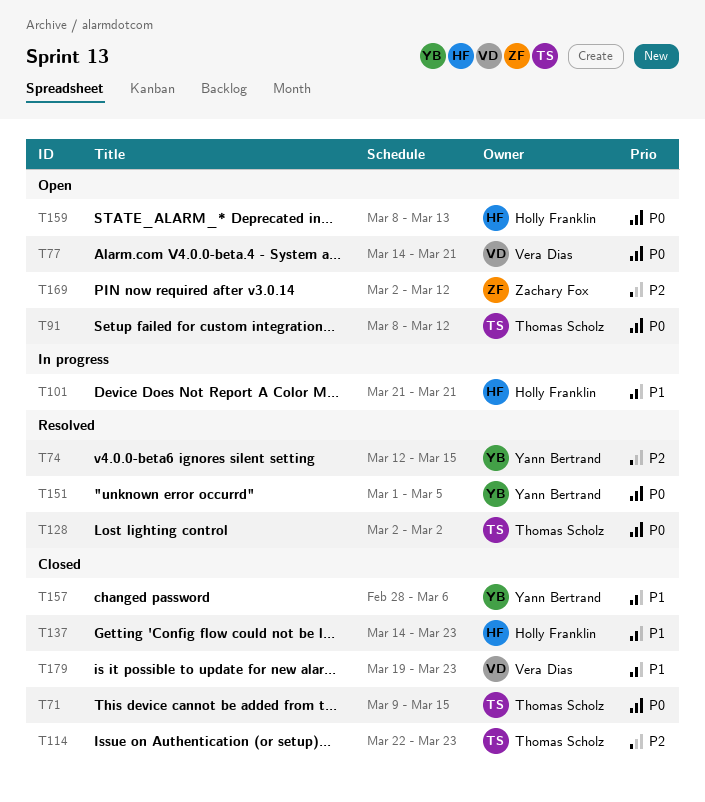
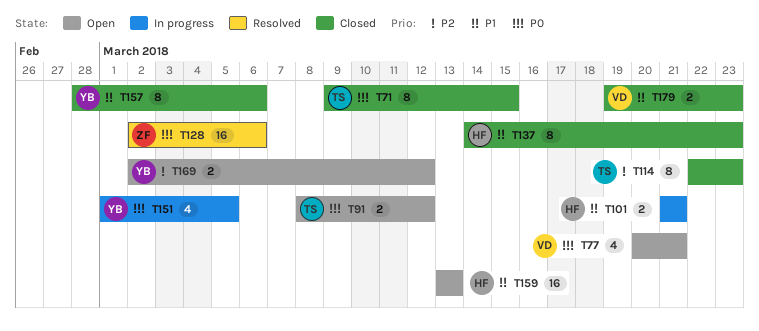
T74: present -> none
T77, start: Mar 14 -> Mar 20
T128, owner: Thomas Scholz -> Zachary Fox
T128, due: Mar 2 -> Mar 6
T151, status: Resolved -> In progress
T159, priority: P0 -> P1
T159, start: Mar 8 -> Mar 13
T169, owner: Zachary Fox -> Yann Bertrand

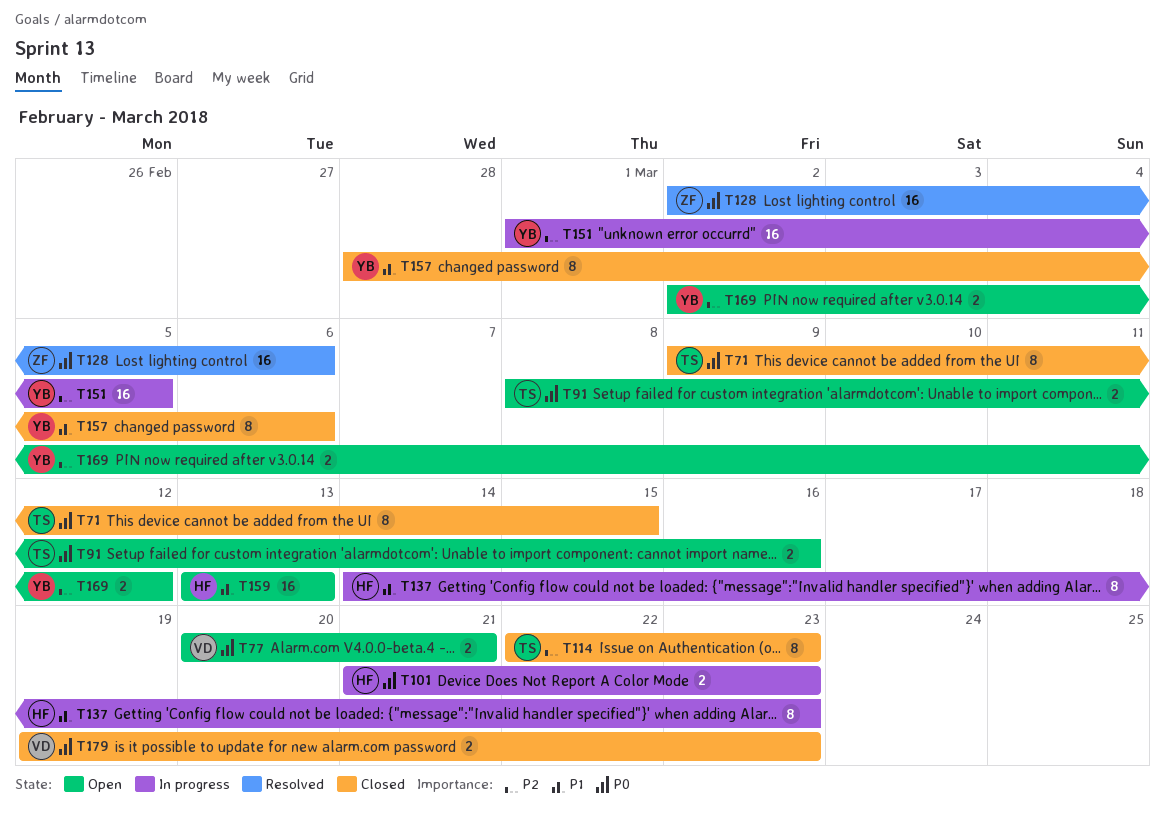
T77, estimate: 4 -> 2
T91, due: Mar 12 -> Mar 16
T101, priority: P1 -> P0
T101, due: Mar 21 -> Mar 23
T137, status: Closed -> In progress
T151, priority: P0 -> P2
T151, estimate: 4 -> 16
T179, priority: P1 -> P0

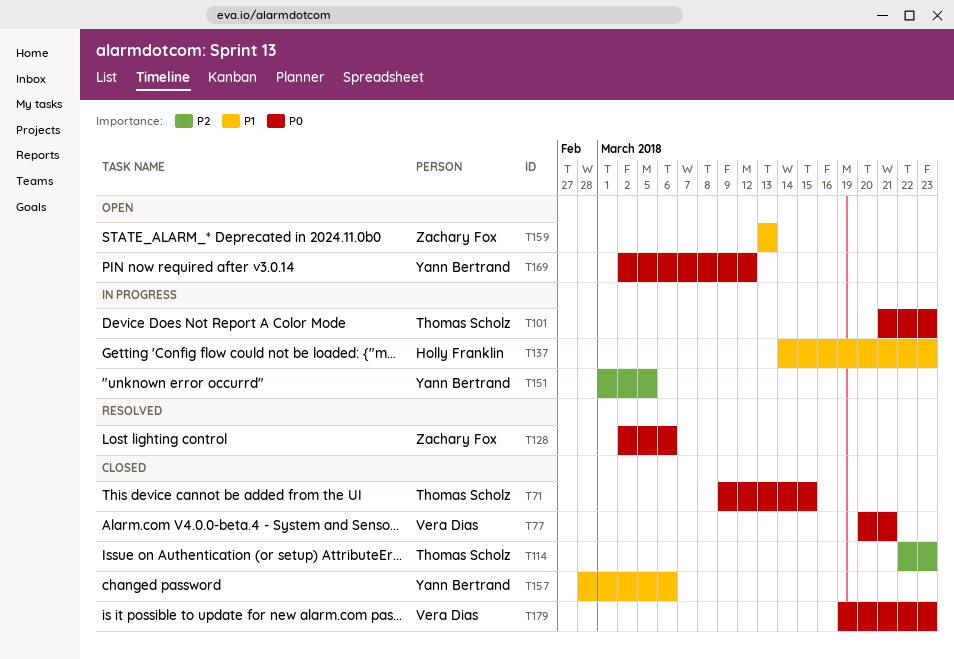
T77, status: Open -> Closed
T91: present -> none
T101, owner: Holly Franklin -> Thomas Scholz
T159, owner: Holly Franklin -> Zachary Fox
T169, priority: P2 -> P0

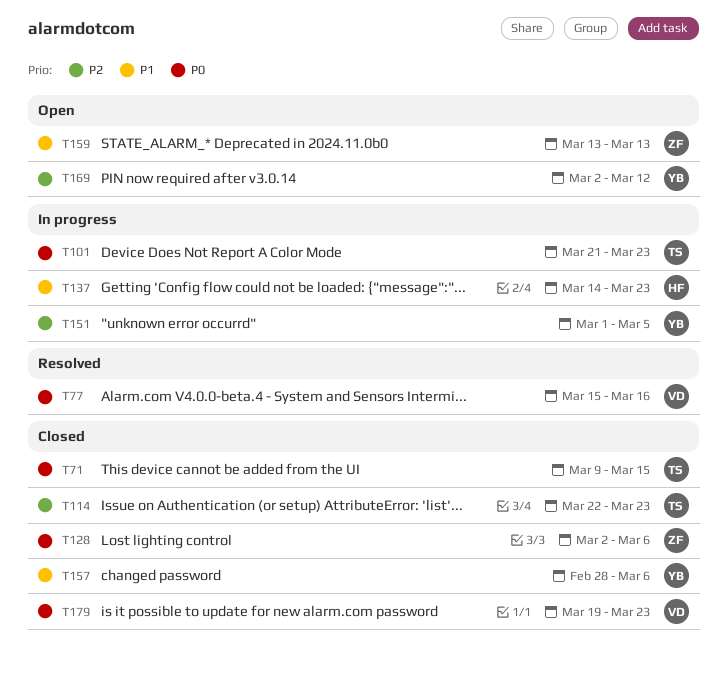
T77, status: Closed -> Resolved
T77, start: Mar 20 -> Mar 15
T77, due: Mar 21 -> Mar 16
T128, status: Resolved -> Closed
T169, priority: P0 -> P2

